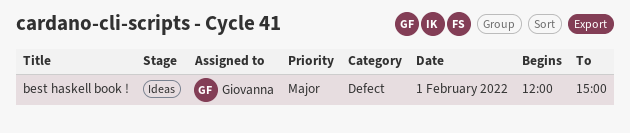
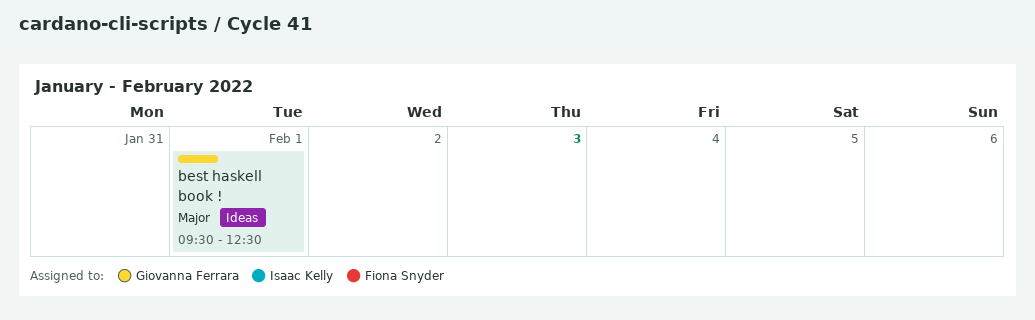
best haskell book !, begins: 12:00 -> 09:30
best haskell book !, ends: 15:00 -> 12:30

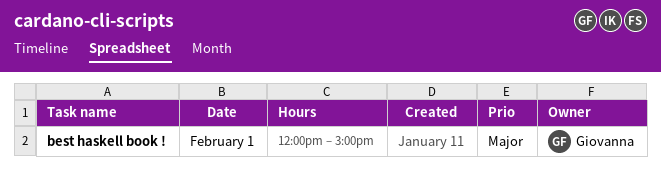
best haskell book !, begins: 09:30 -> 12:00
best haskell book !, ends: 12:30 -> 15:00

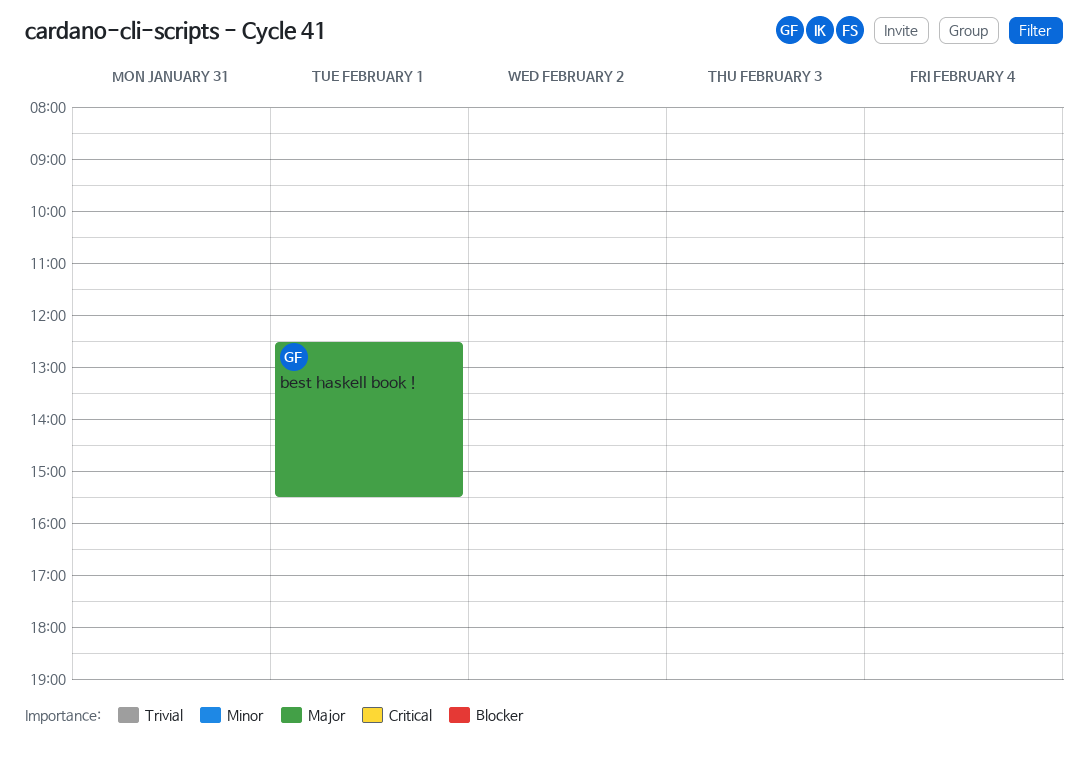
best haskell book !, begins: 12:00 -> 12:30
best haskell book !, ends: 15:00 -> 15:30

